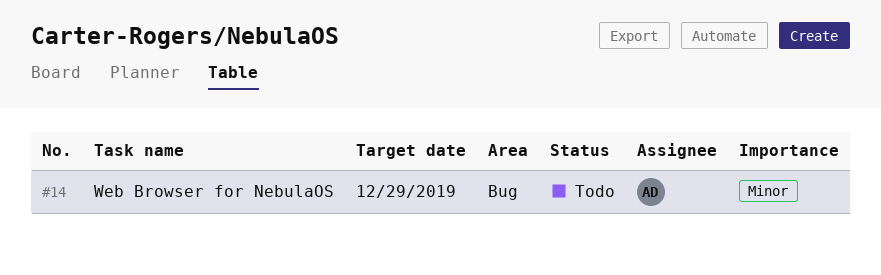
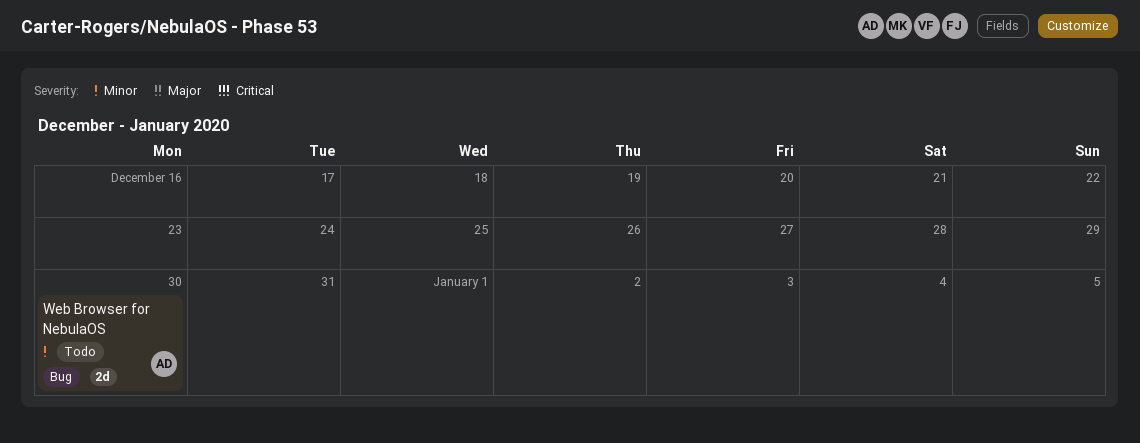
Web Browser for NebulaOS, due: Dec 29 -> Dec 30

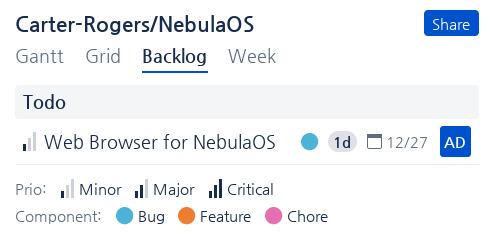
Web Browser for NebulaOS, estimate: 2d -> 1d
Web Browser for NebulaOS, due: Dec 30 -> Dec 27

